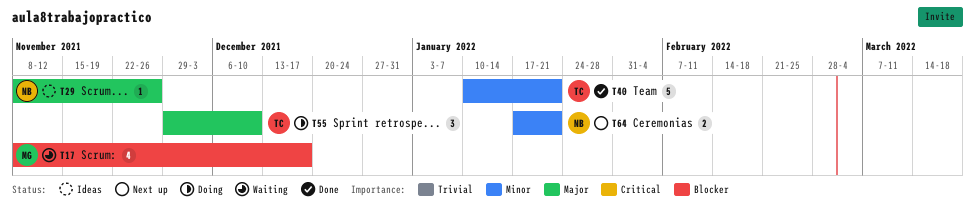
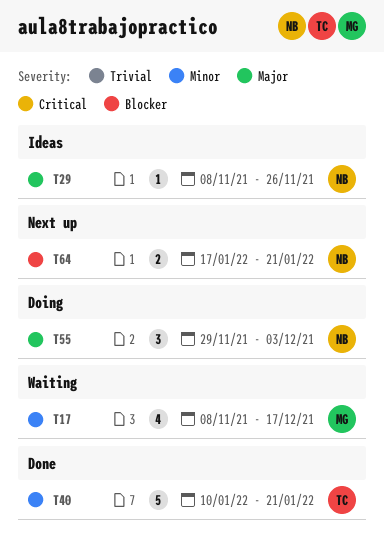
T17, priority: Blocker -> Minor
T55, owner: TC -> NB
T55, due: Dec 10 -> Dec 3
T64, priority: Minor -> Blocker

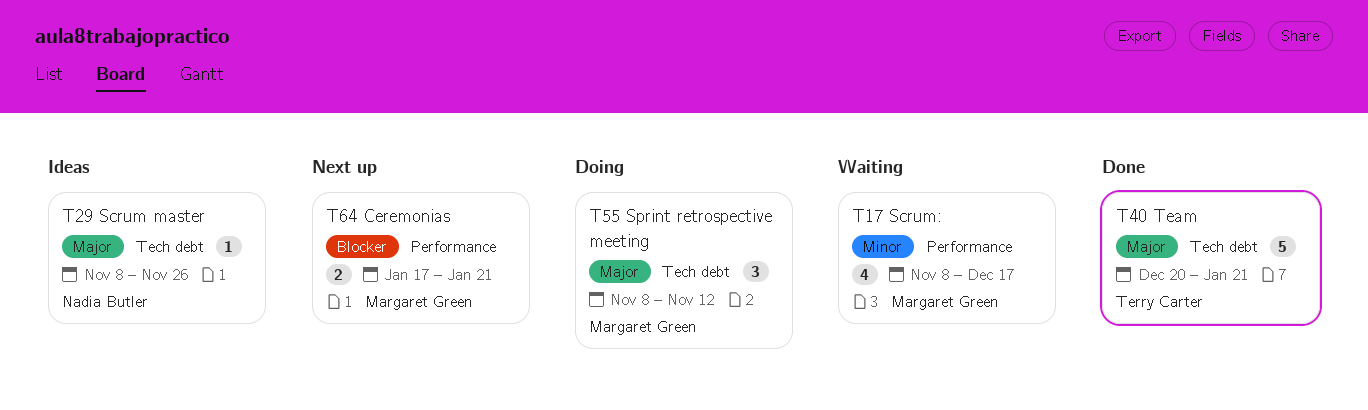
T40, priority: Minor -> Major
T40, start: Jan 10 -> Dec 20
T55, owner: Nadia Butler -> Margaret Green
T55, start: Nov 29 -> Nov 8
T55, due: Dec 3 -> Nov 12
T64, owner: Nadia Butler -> Margaret Green

